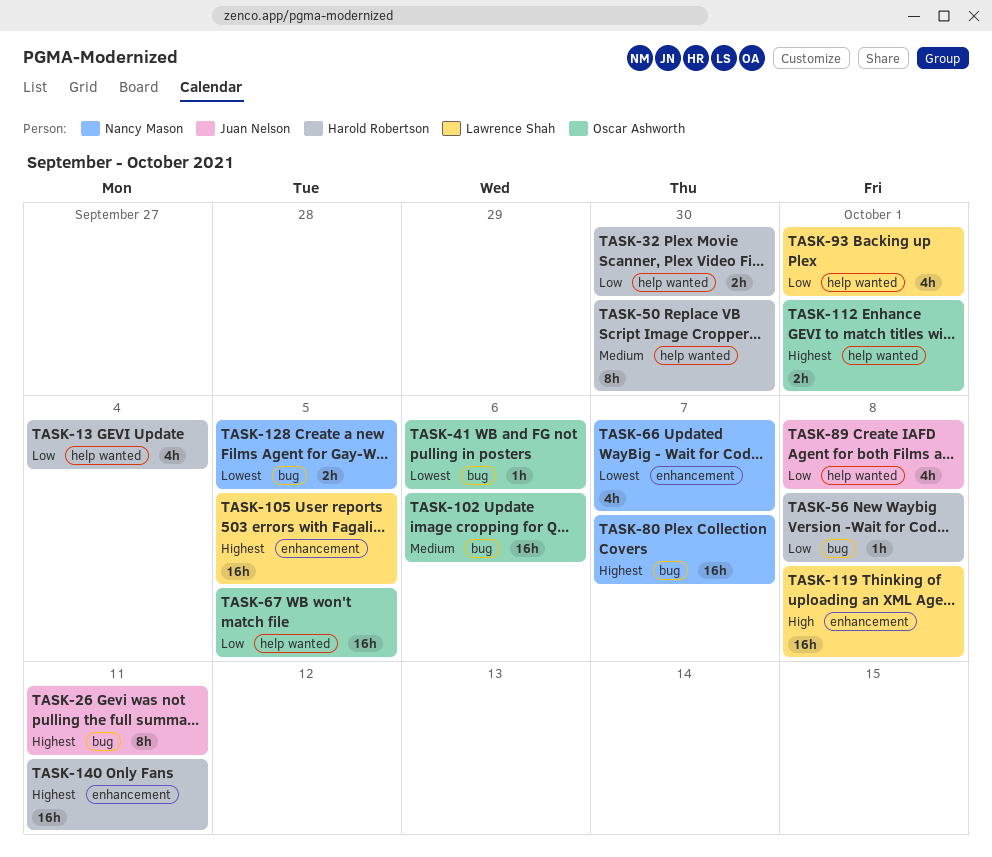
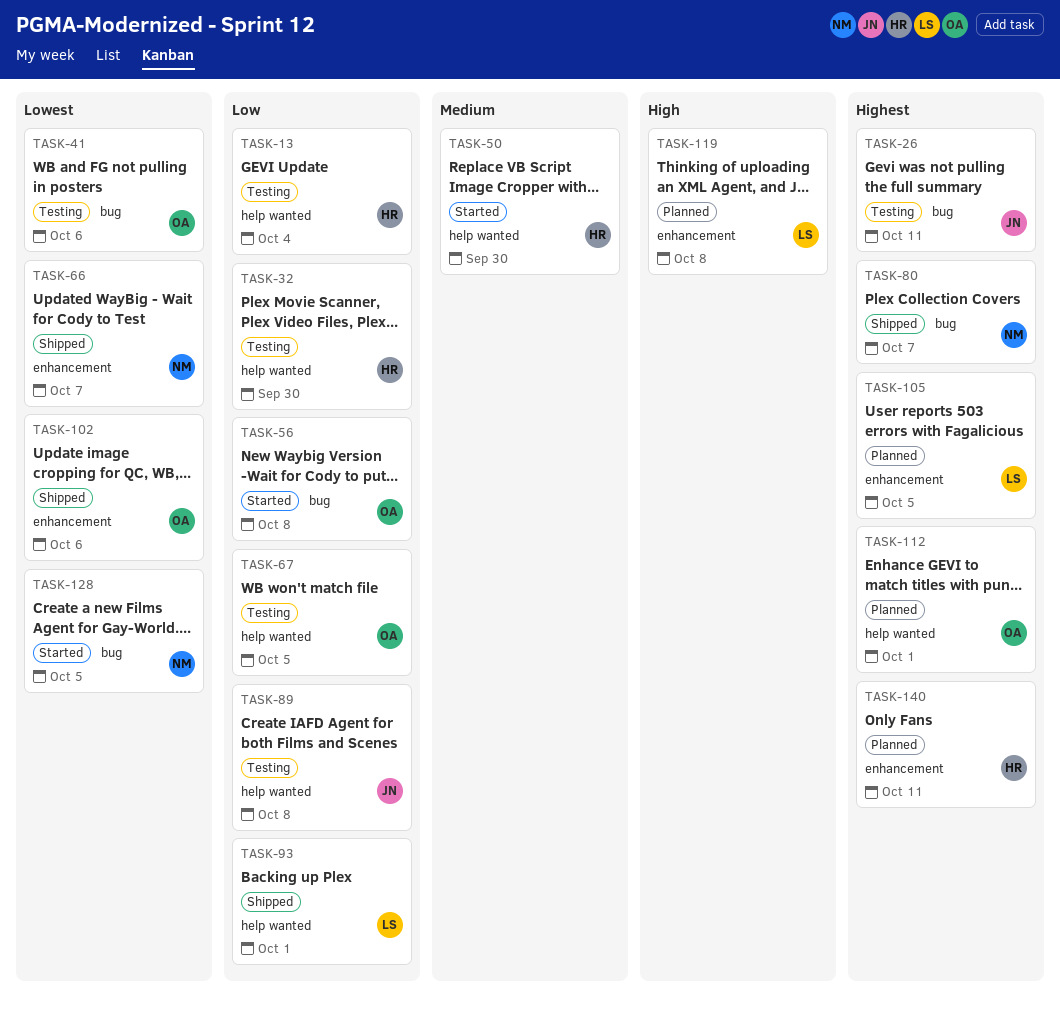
TASK-56, owner: Harold Robertson -> Oscar Ashworth
TASK-102, priority: Medium -> Lowest
TASK-102, label: bug -> enhancement

